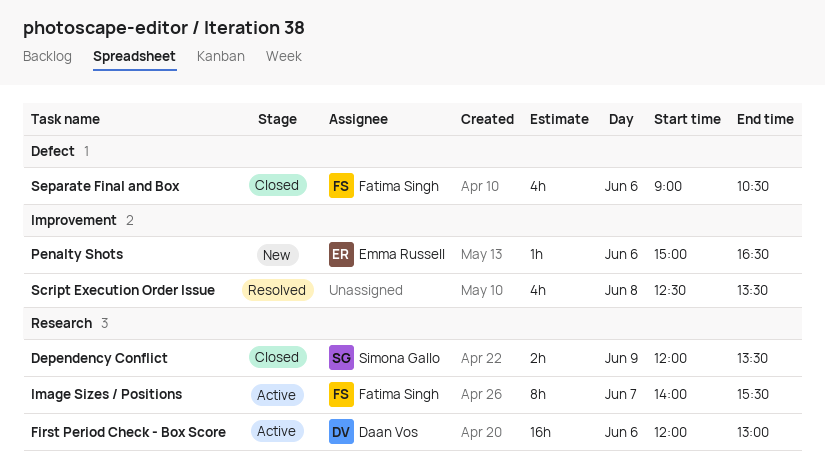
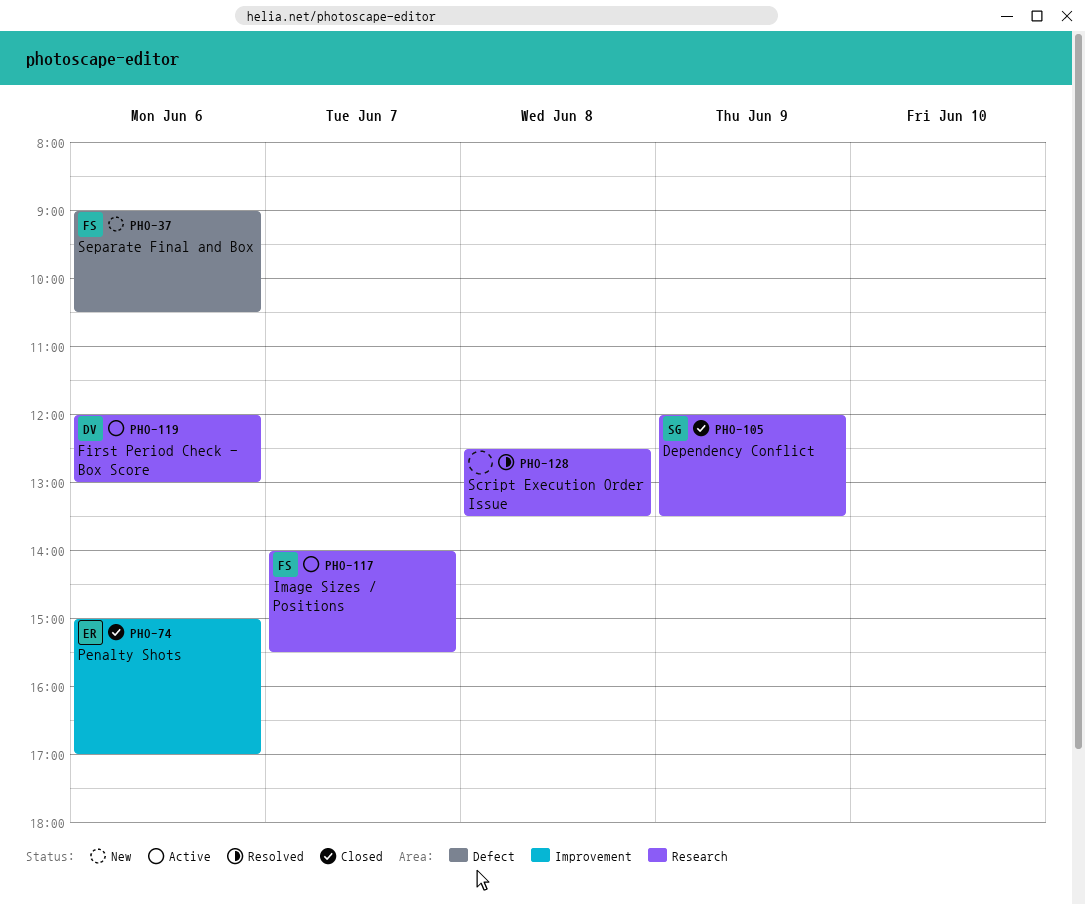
Penalty Shots, status: New -> Closed
Penalty Shots, ends: 16:30 -> 17:00
Script Execution Order Issue, label: Improvement -> Research
Separate Final and Box, status: Closed -> New

